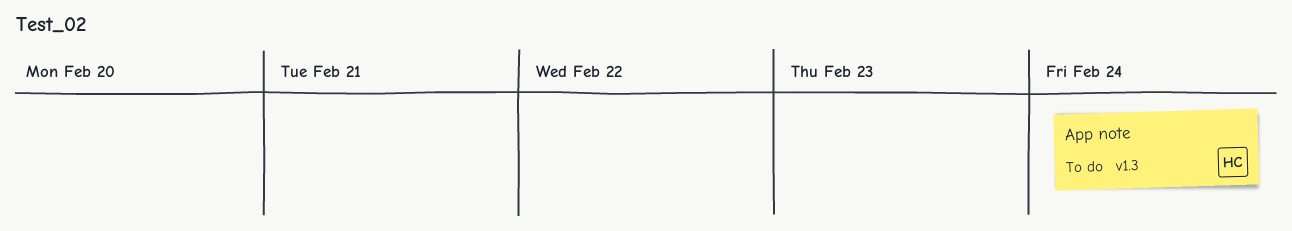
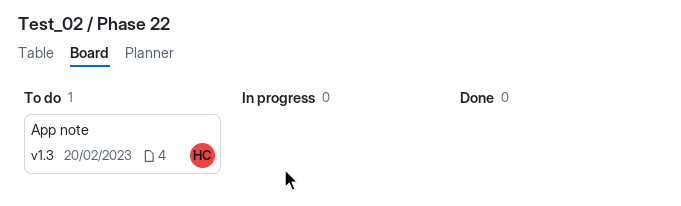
App note, due: Feb 24 -> Feb 20

